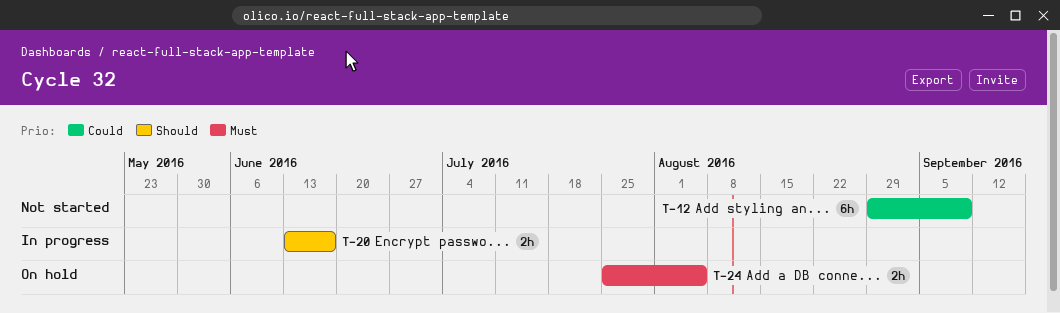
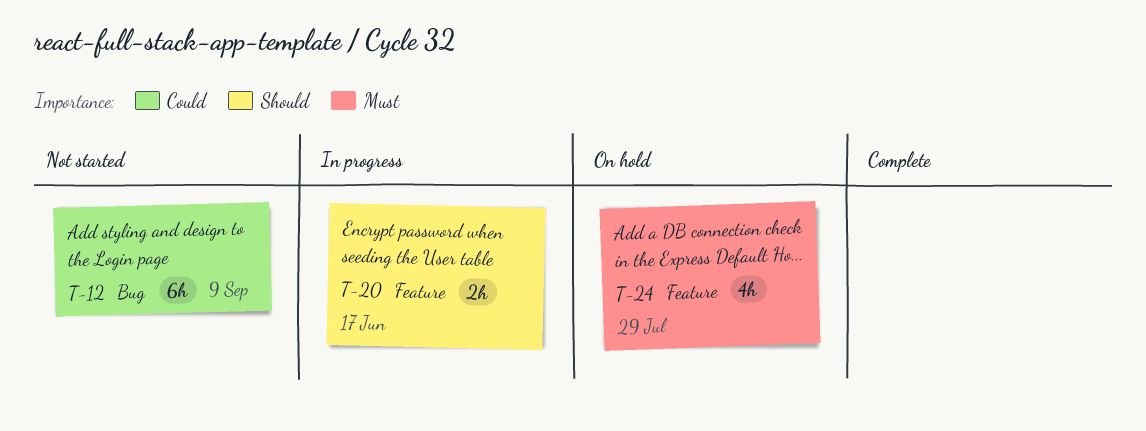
T-24, estimate: 2h -> 4h
T-24, due: Aug 5 -> Jul 29

